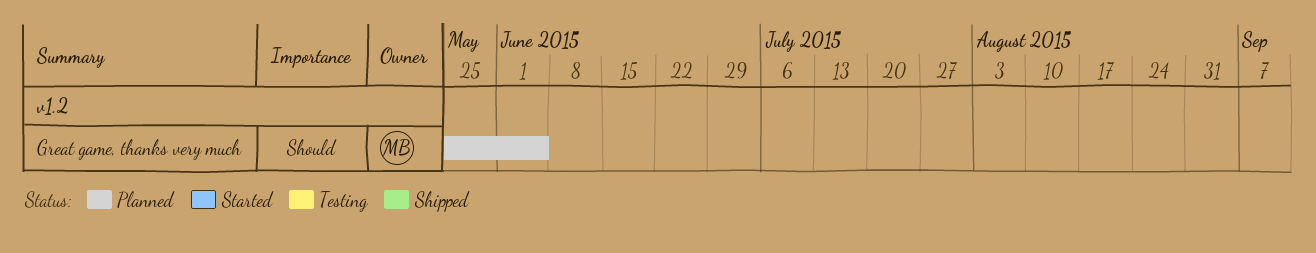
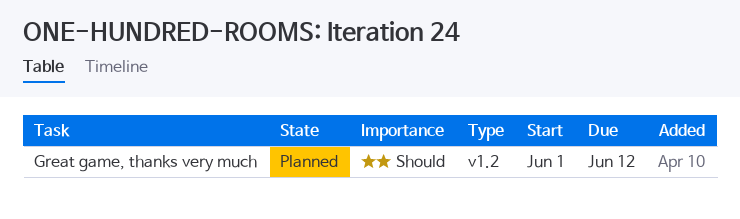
Great game, thanks very much, start: May 25 -> Jun 1
Great game, thanks very much, due: Jun 5 -> Jun 12

